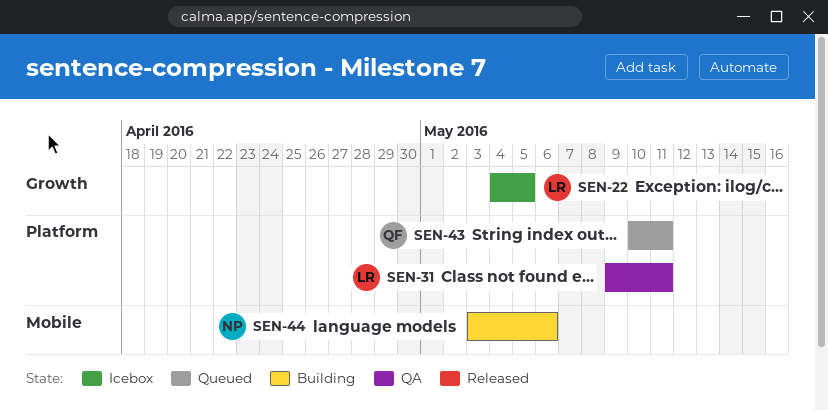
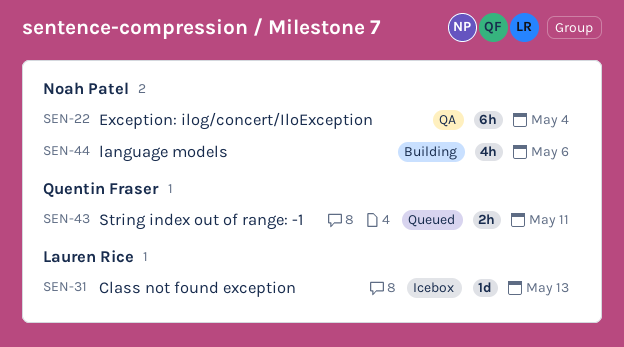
SEN-22, status: Icebox -> QA
SEN-22, owner: Lauren Rice -> Noah Patel
SEN-22, due: May 5 -> May 4
SEN-31, status: QA -> Icebox
SEN-31, due: May 11 -> May 13

